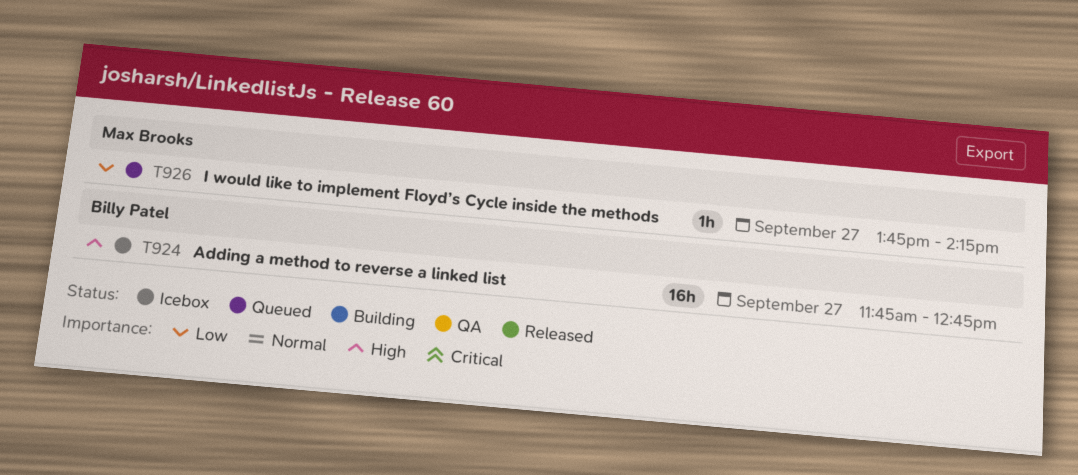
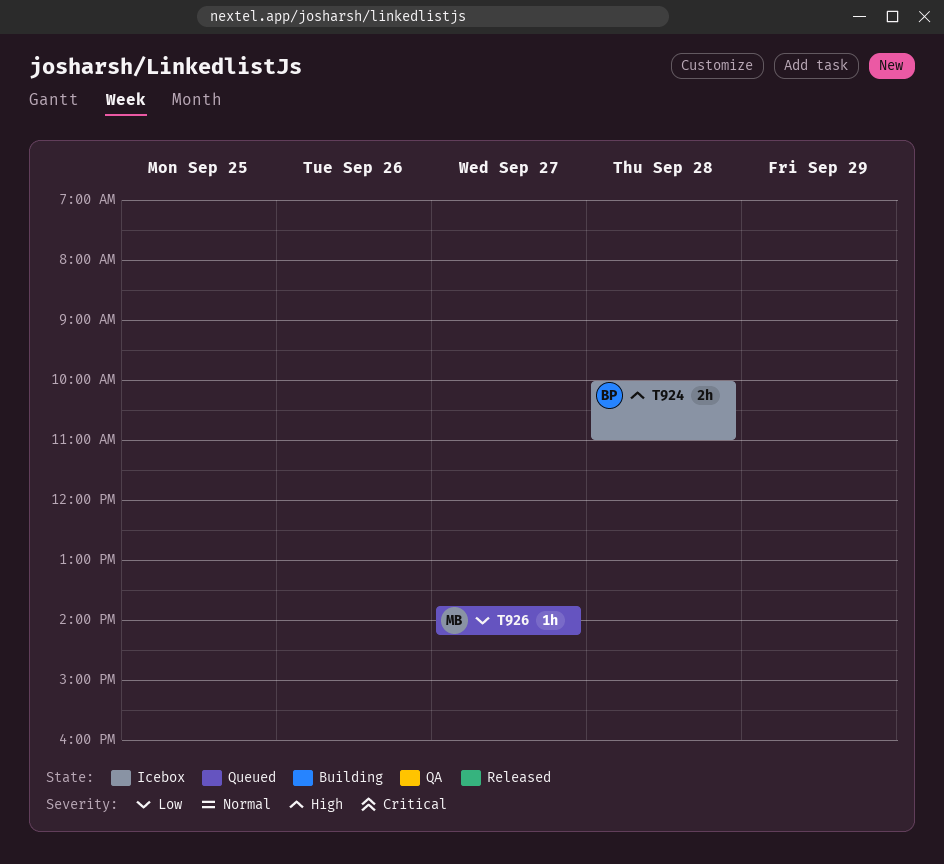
T924, estimate: 16h -> 2h
T924, day: Sep 27 -> Sep 28
T924, begins: 11:45 -> 10:00
T924, ends: 12:45 -> 11:00

